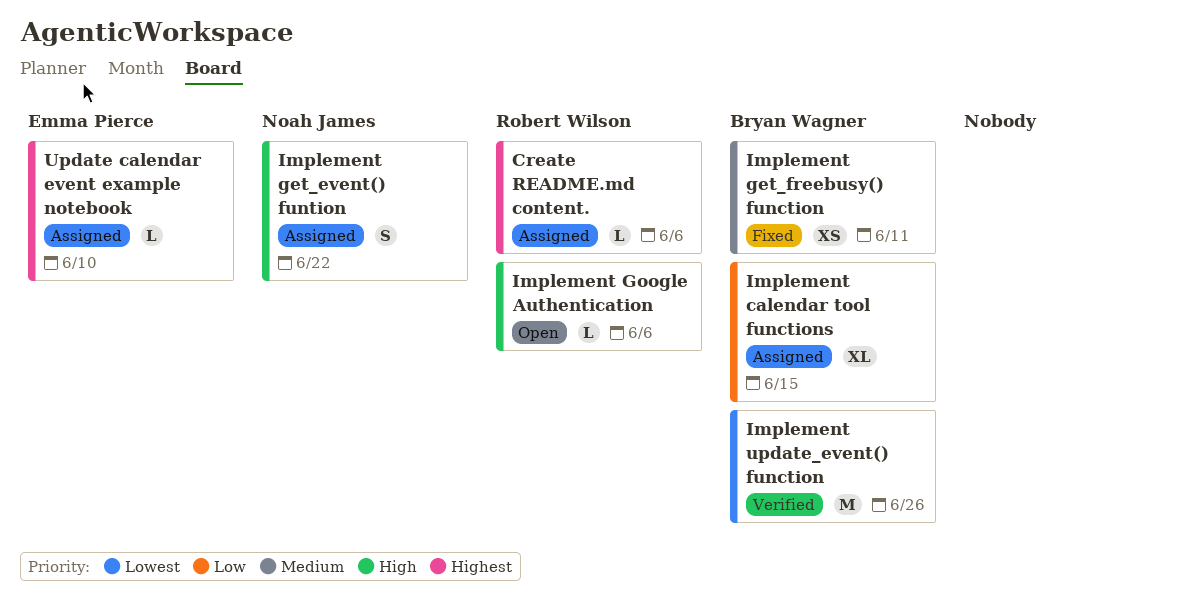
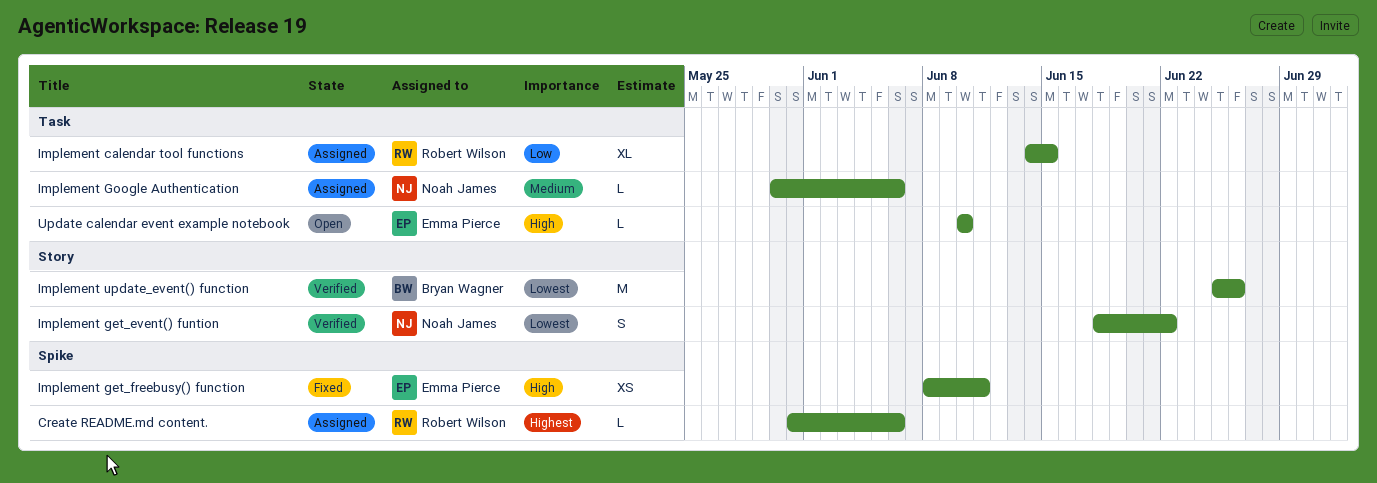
Implement calendar tool functions, owner: Bryan Wagner -> Robert Wilson
Implement get_event() funtion, status: Assigned -> Verified
Implement get_event() funtion, priority: High -> Lowest
Implement get_freebusy() function, owner: Bryan Wagner -> Emma Pierce
Implement get_freebusy() function, priority: Medium -> High
Implement Google Authentication, status: Open -> Assigned
Implement Google Authentication, owner: Robert Wilson -> Noah James
Implement Google Authentication, priority: High -> Medium
Update calendar event example notebook, status: Assigned -> Open
Update calendar event example notebook, priority: Highest -> High

